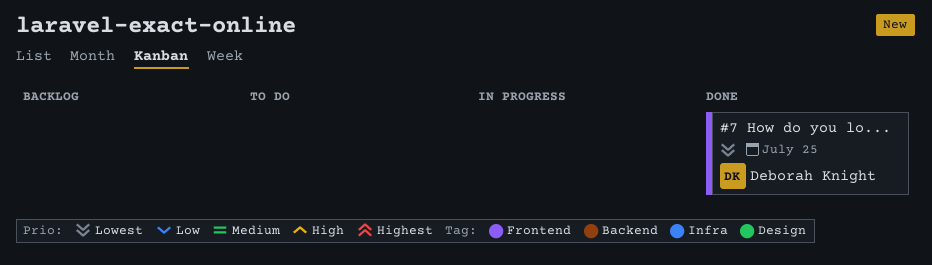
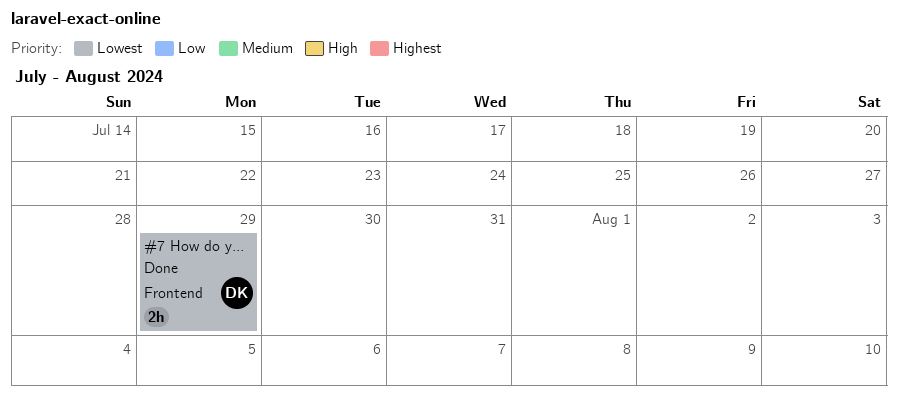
#7, due: Jul 25 -> Jul 29

